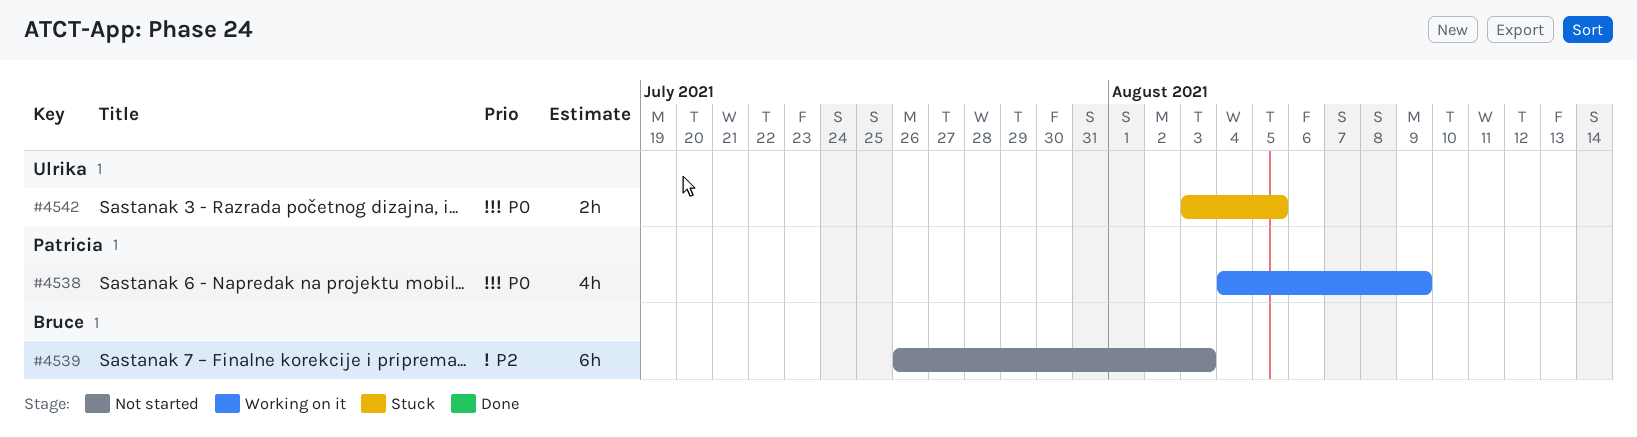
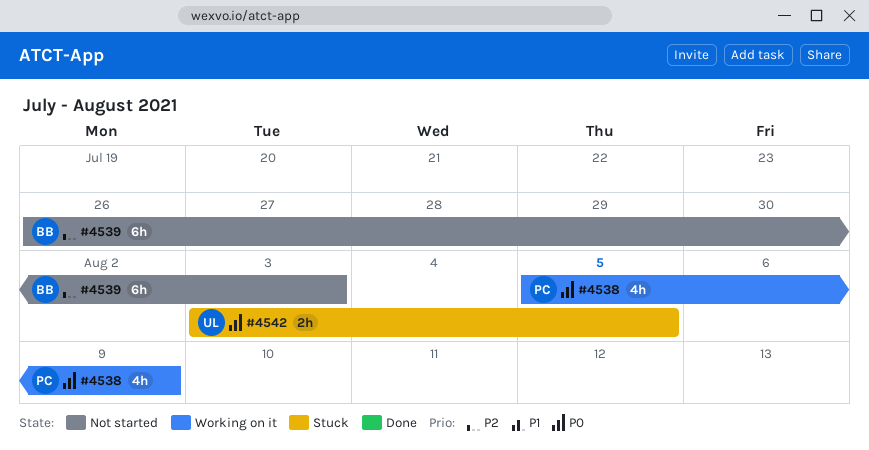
#4538, start: Aug 4 -> Aug 5

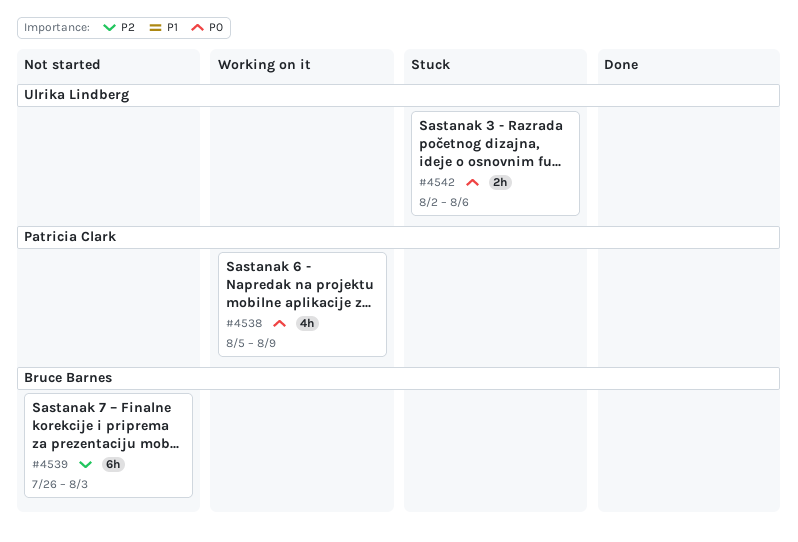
#4542, start: Aug 3 -> Aug 2
#4542, due: Aug 5 -> Aug 6

